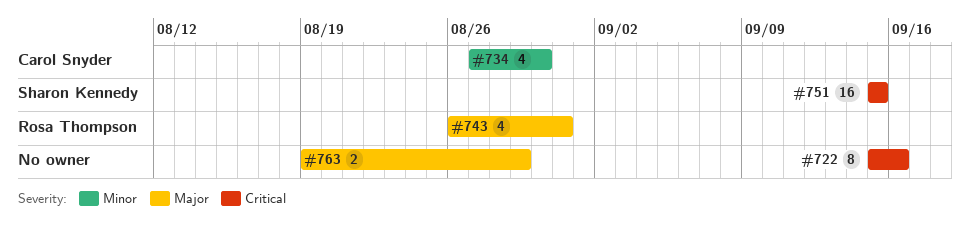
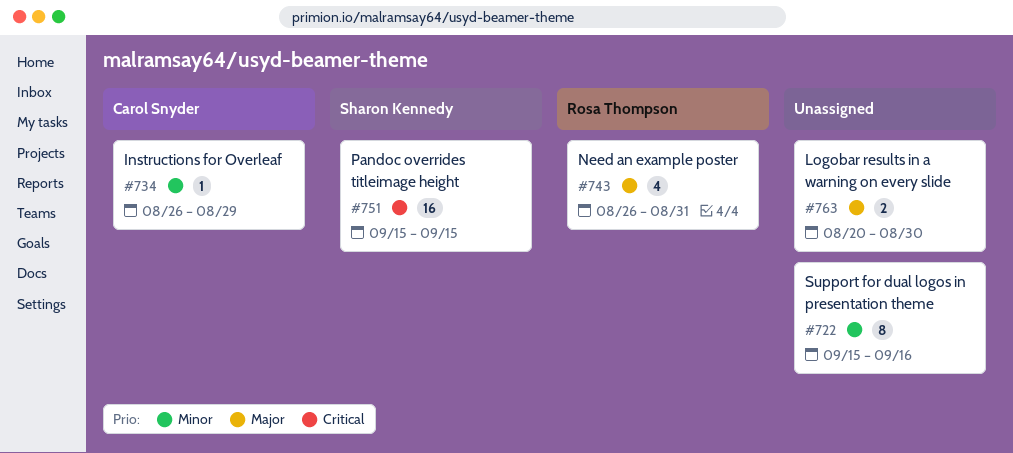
#722, priority: Critical -> Minor
#734, estimate: 4 -> 1
#734, start: Aug 27 -> Aug 26
#734, due: Aug 30 -> Aug 29
#763, start: Aug 19 -> Aug 20
#763, due: Aug 29 -> Aug 30

